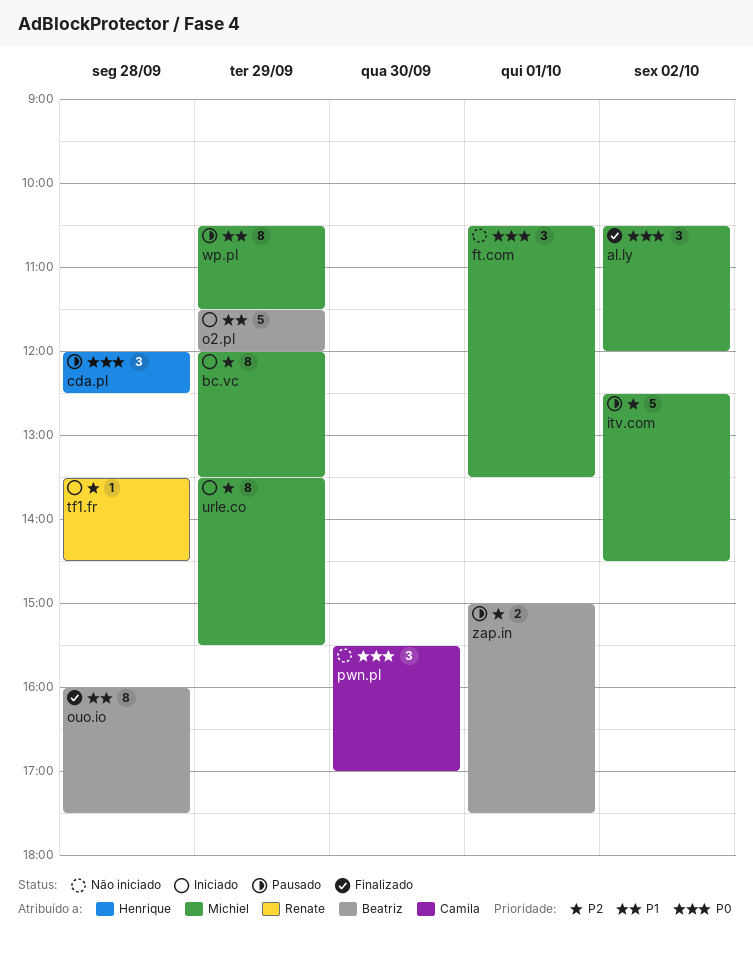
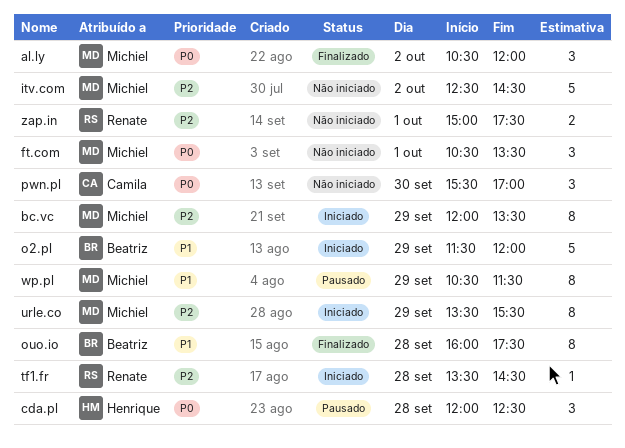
itv.com, status: Pausado -> Não iniciado
zap.in, status: Pausado -> Não iniciado
zap.in, owner: Beatriz -> Renate

